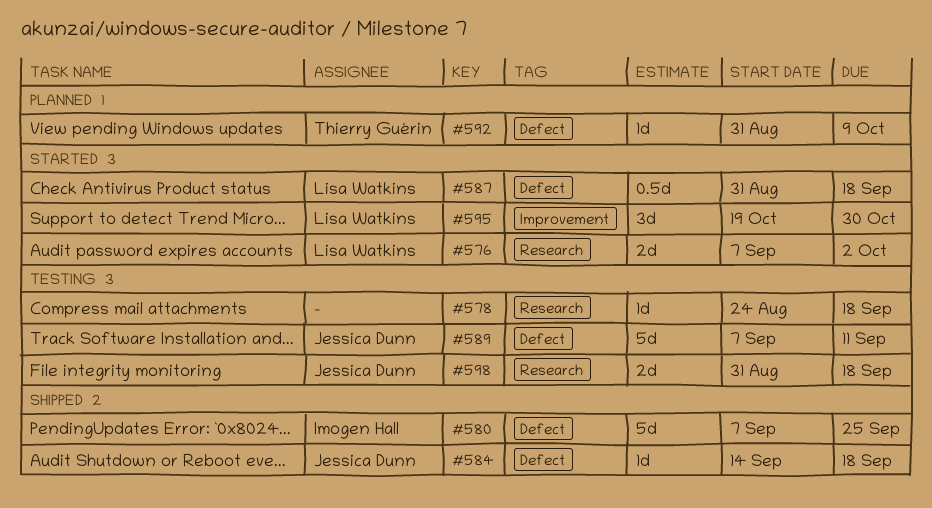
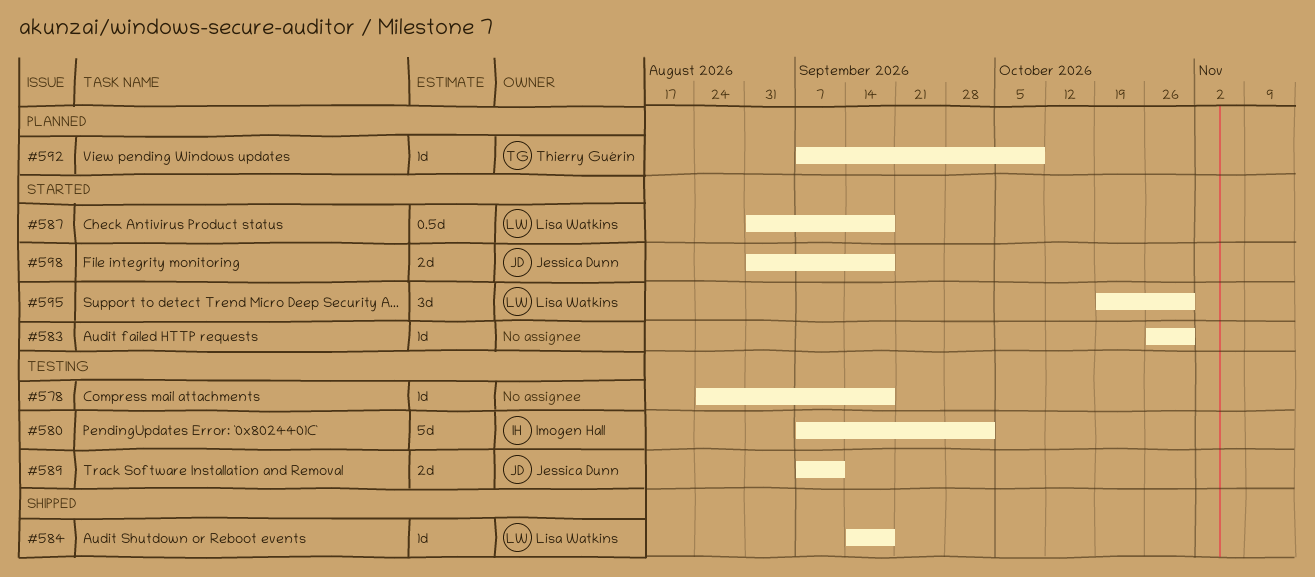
#576: present -> none
#580, status: Shipped -> Testing
#580, due: Sep 25 -> Oct 2
#583: none -> present
#584, owner: Jessica Dunn -> Lisa Watkins
#589, estimate: 5d -> 2d
#592, start: Aug 31 -> Sep 7
#598, status: Testing -> Started

